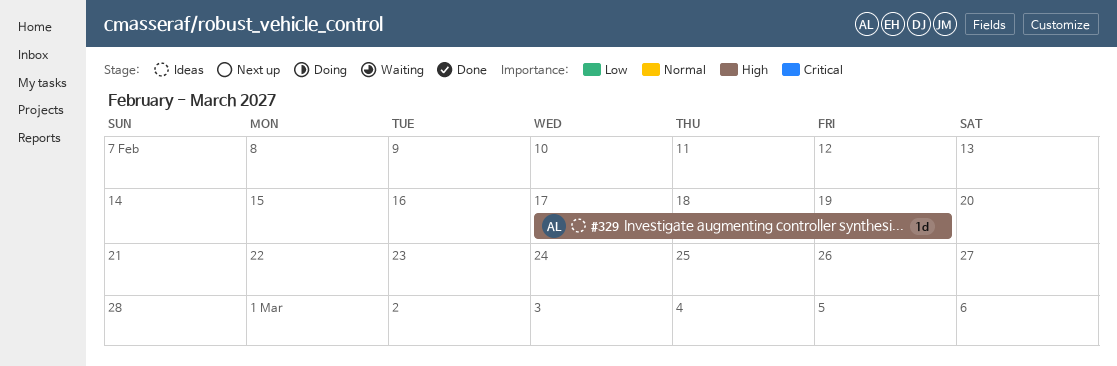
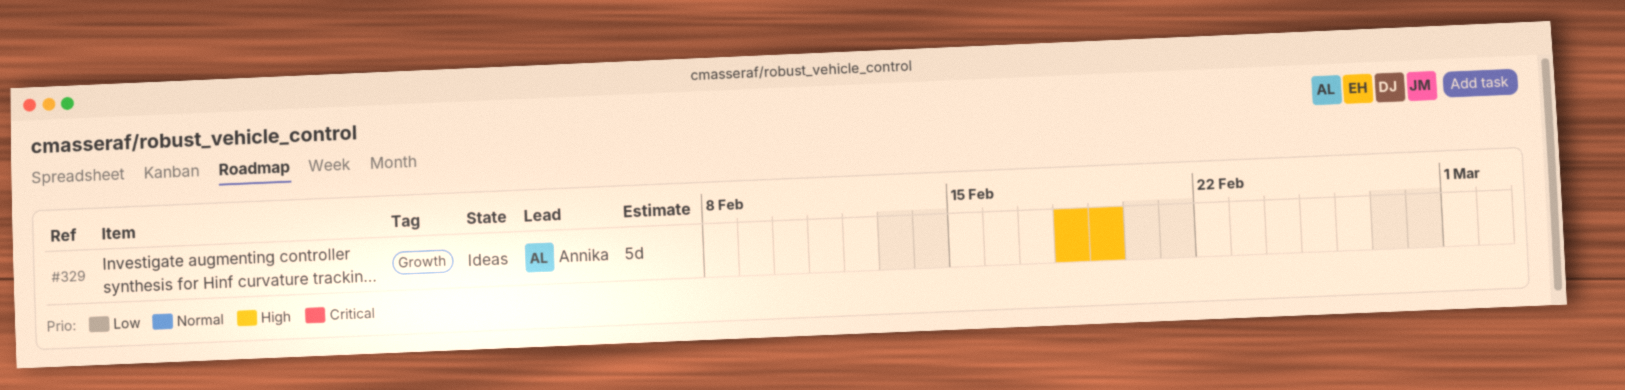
#329, estimate: 1d -> 5d
#329, start: Feb 17 -> Feb 18

